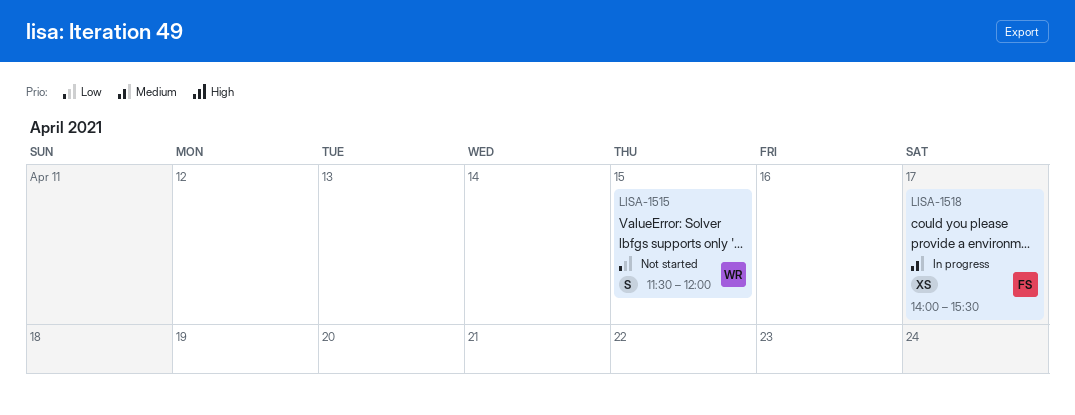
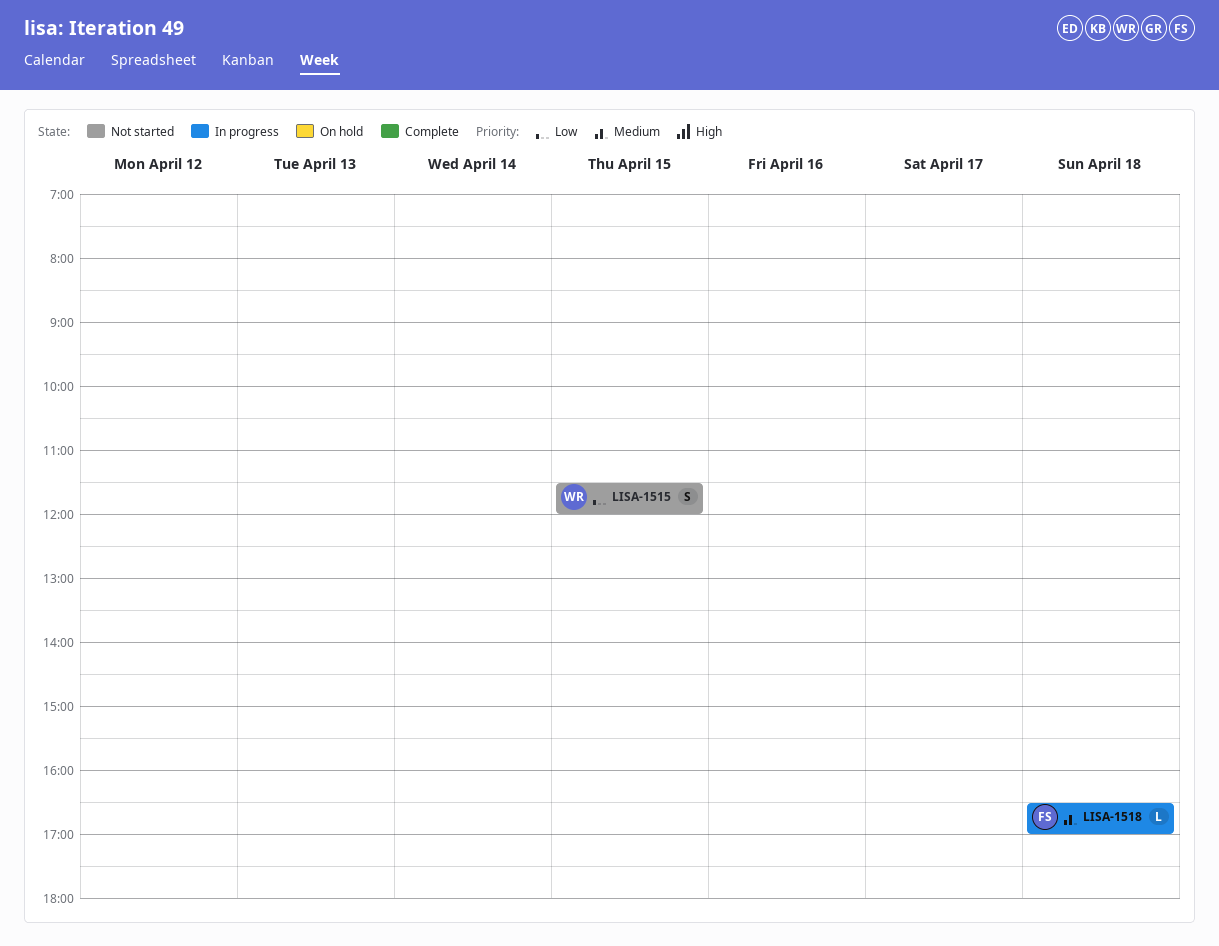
LISA-1518, estimate: XS -> L
LISA-1518, day: Apr 17 -> Apr 18
LISA-1518, begins: 14:00 -> 16:30
LISA-1518, ends: 15:30 -> 17:00

